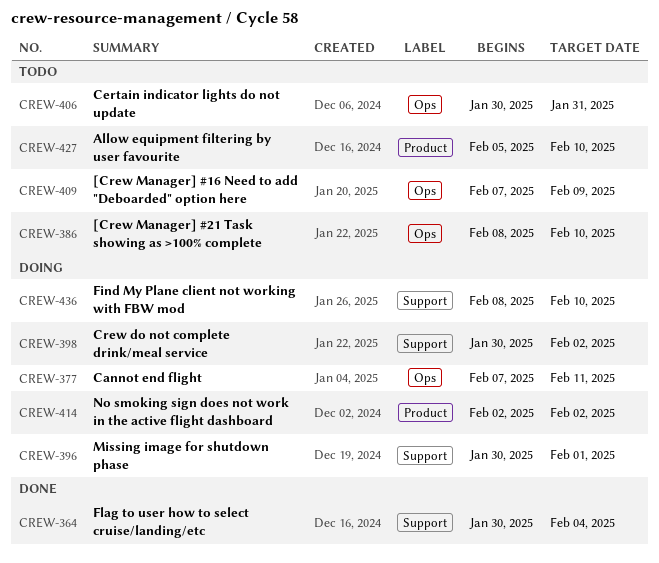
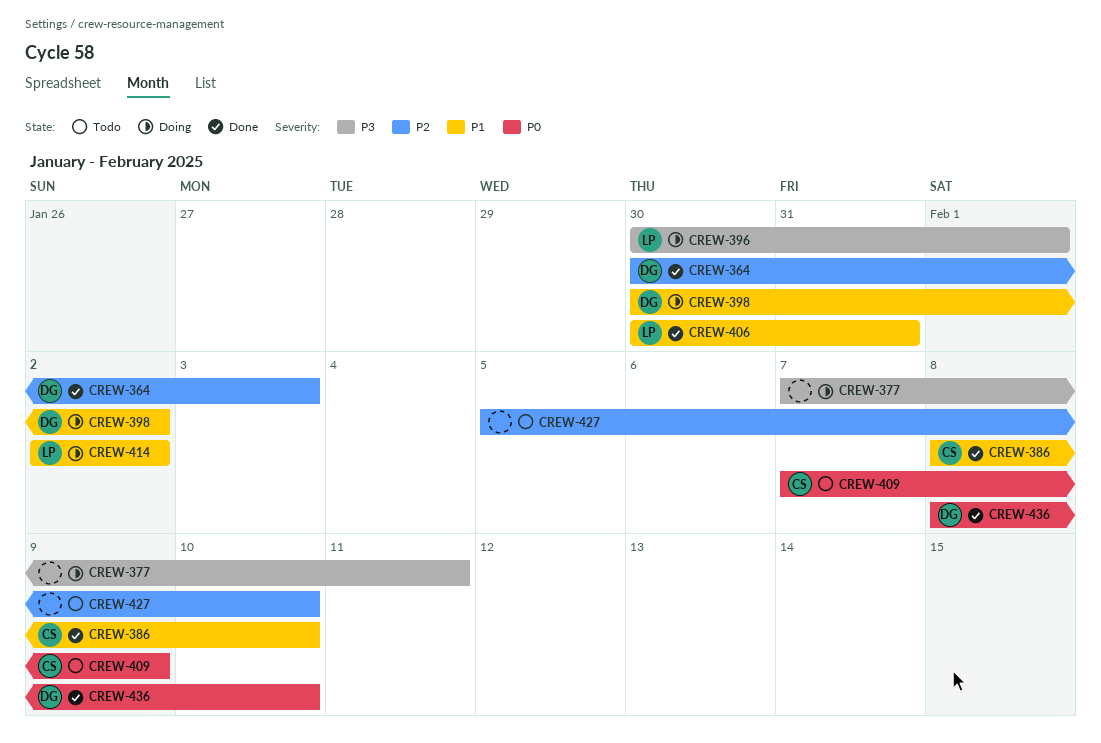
CREW-364, due: Feb 4 -> Feb 3
CREW-386, status: Todo -> Done
CREW-406, status: Todo -> Done
CREW-436, status: Doing -> Done

